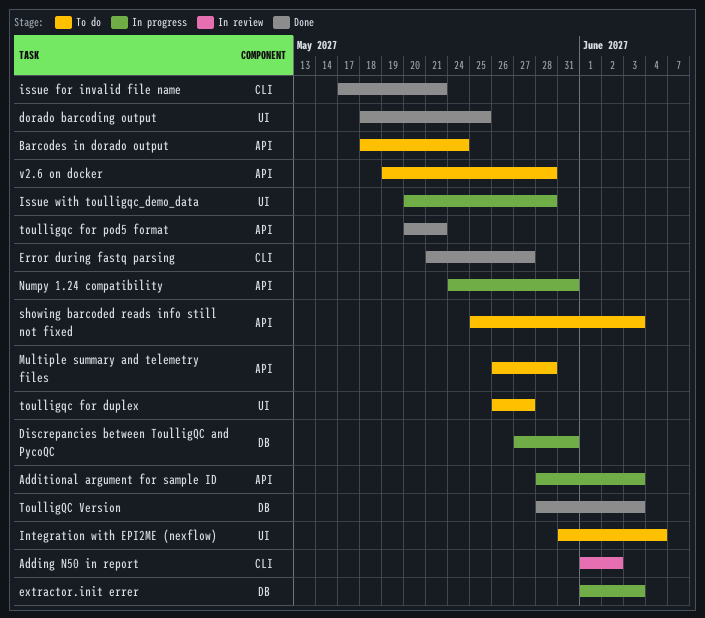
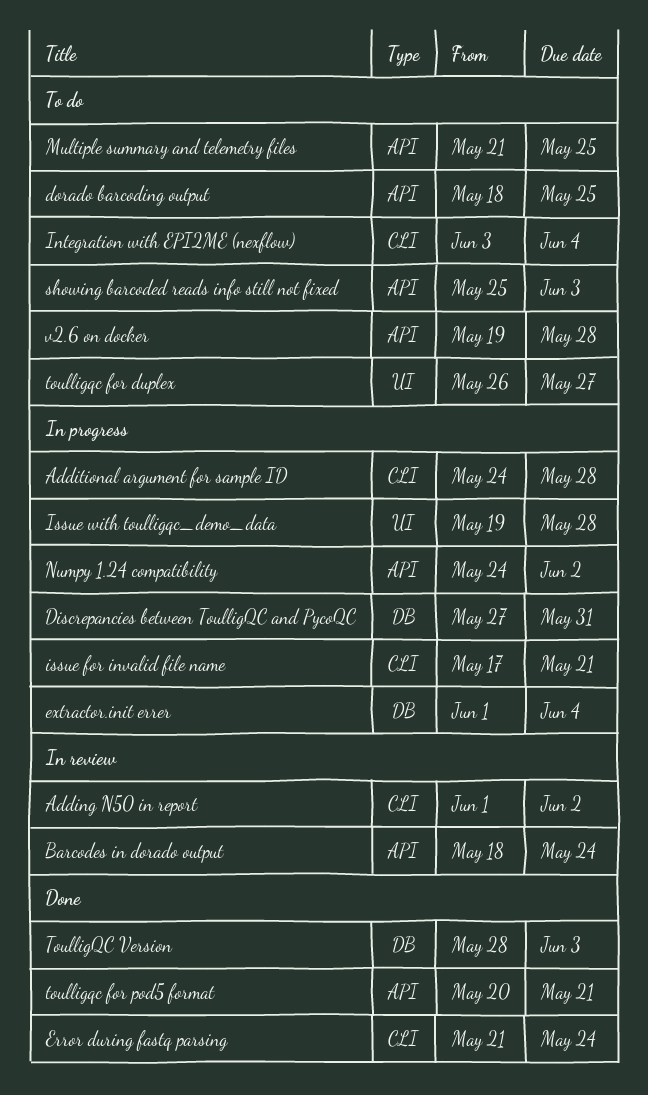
Additional argument for sample ID, label: API -> CLI
Additional argument for sample ID, start: May 28 -> May 24
Additional argument for sample ID, due: Jun 3 -> May 28
Barcodes in dorado output, status: To do -> In review
dorado barcoding output, status: Done -> To do
dorado barcoding output, label: UI -> API
Error during fastq parsing, due: May 27 -> May 24
extractor.init errer, due: Jun 3 -> Jun 4
Integration with EPI2ME (nexflow), label: UI -> CLI
Integration with EPI2ME (nexflow), start: May 31 -> Jun 3
issue for invalid file name, status: Done -> In progress
Issue with toulligqc_demo_data, start: May 20 -> May 19
Multiple summary and telemetry files, start: May 26 -> May 21
Multiple summary and telemetry files, due: May 28 -> May 25
Numpy 1.24 compatibility, due: May 31 -> Jun 2

